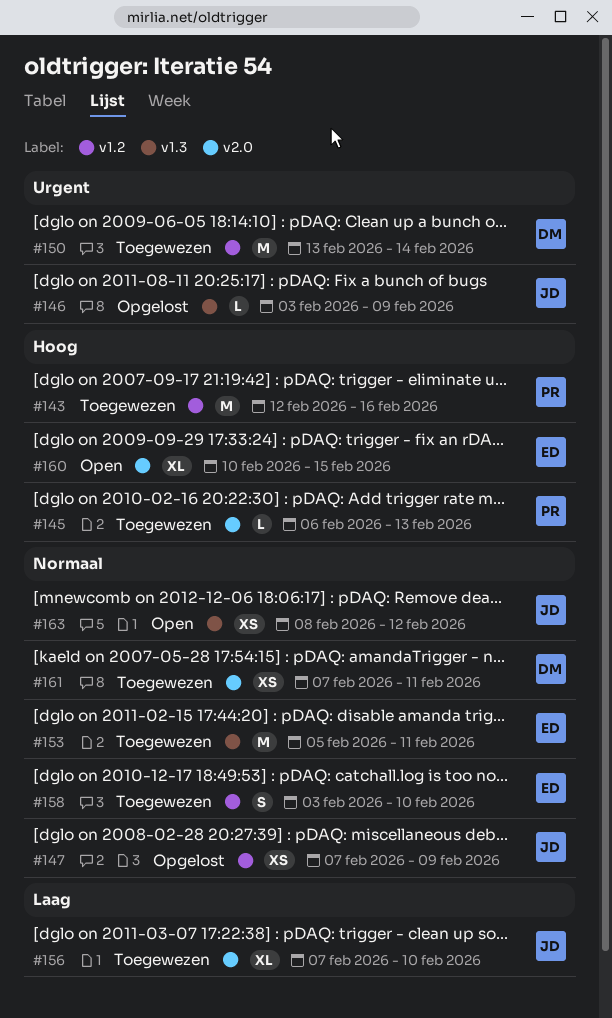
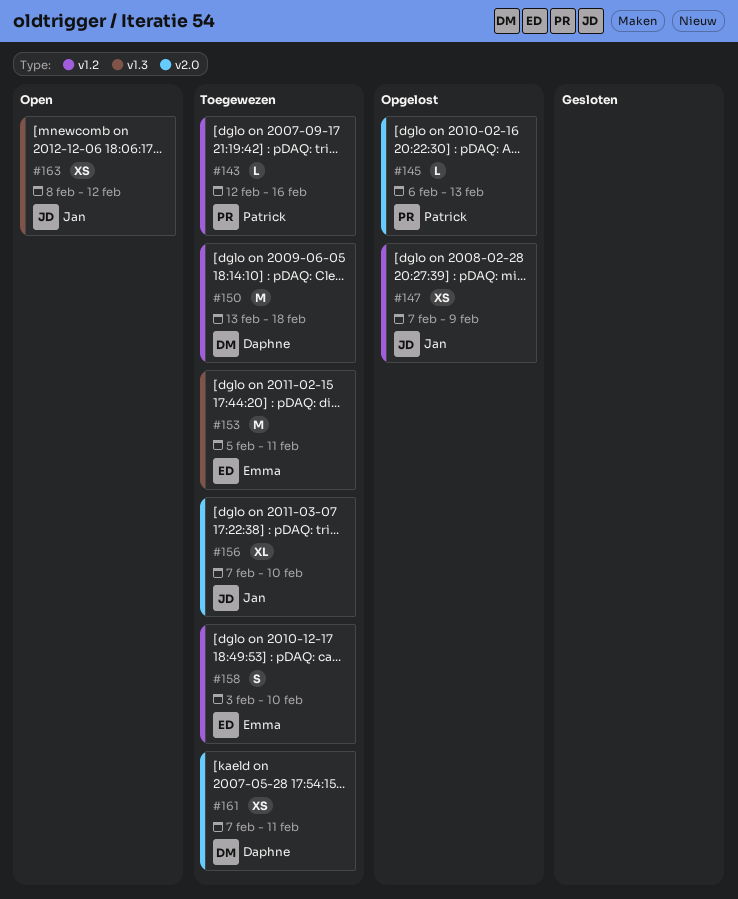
#143, estimate: M -> L
#145, status: Toegewezen -> Opgelost
#146: present -> none
#150, due: Feb 14 -> Feb 18
#160: present -> none

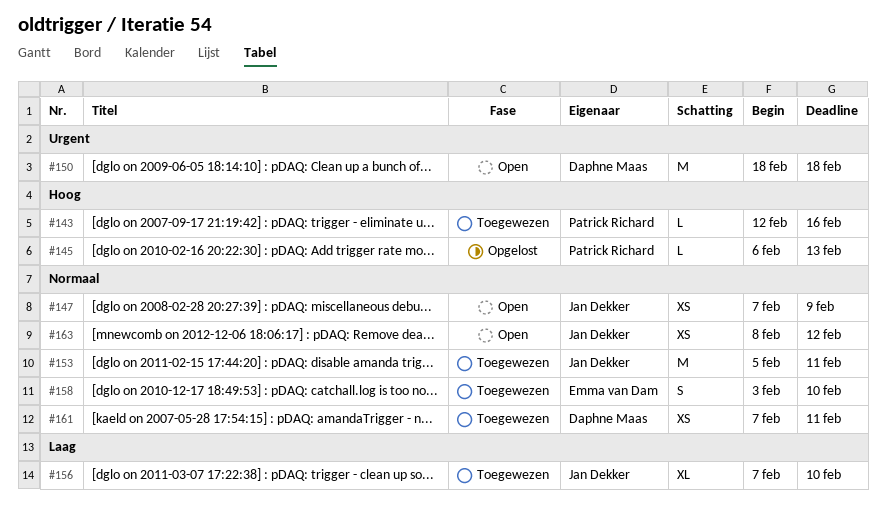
#147, status: Opgelost -> Open
#150, status: Toegewezen -> Open
#150, start: Feb 13 -> Feb 18
#153, owner: Emma van Dam -> Jan Dekker

